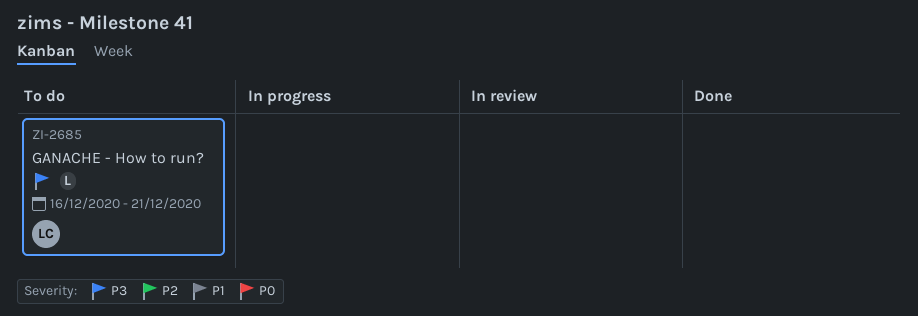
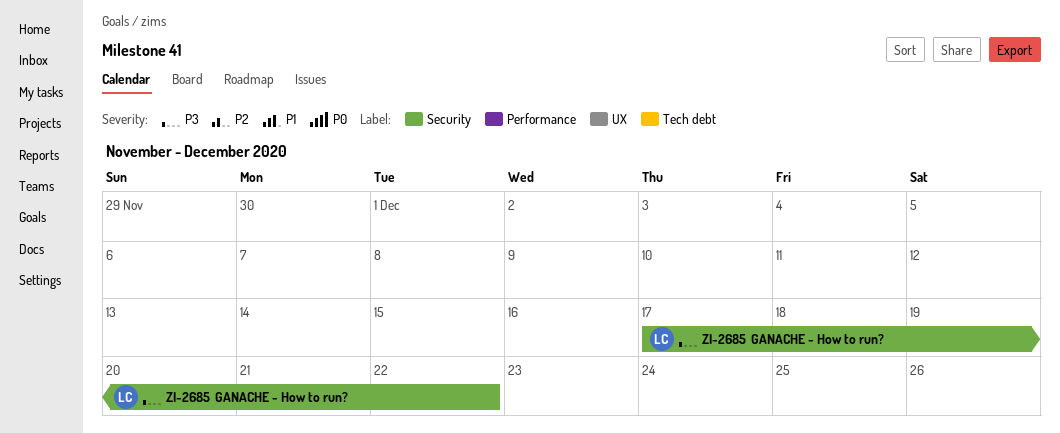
ZI-2685, start: Dec 16 -> Dec 17
ZI-2685, due: Dec 21 -> Dec 22

